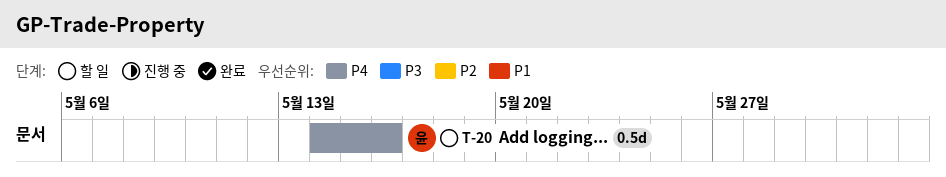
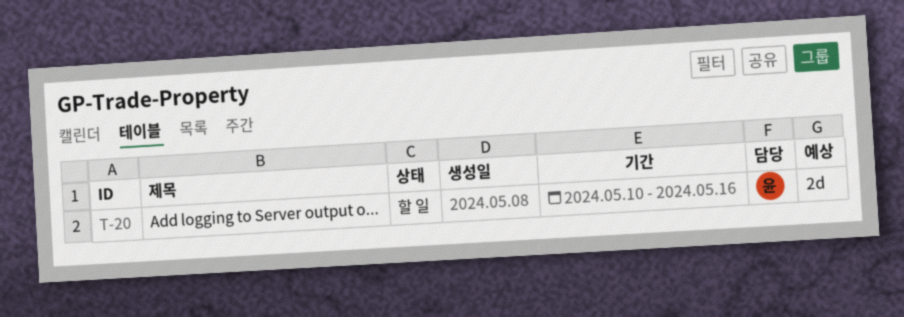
T-20, estimate: 0.5d -> 2d
T-20, start: May 14 -> May 10

